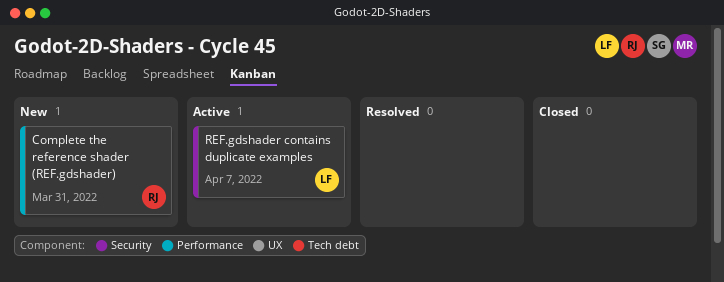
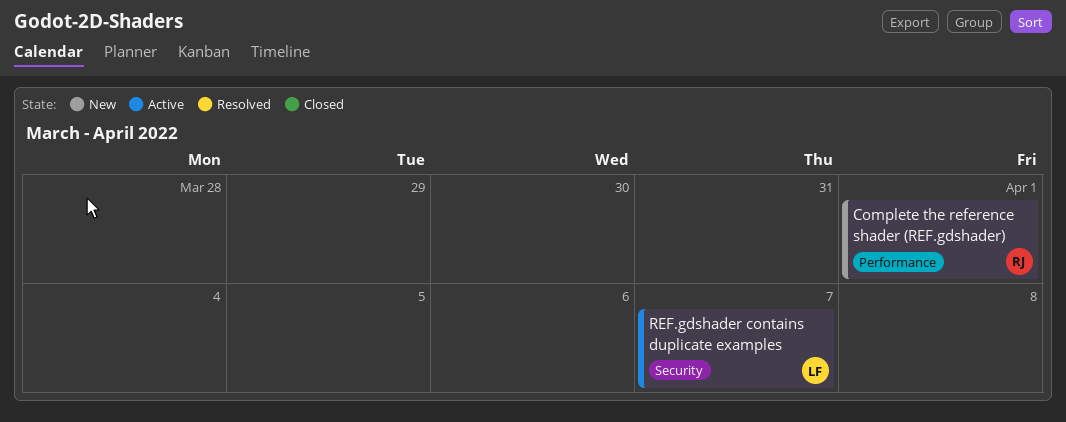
Complete the reference shader (REF.gdshader), due: Mar 31 -> Apr 1

